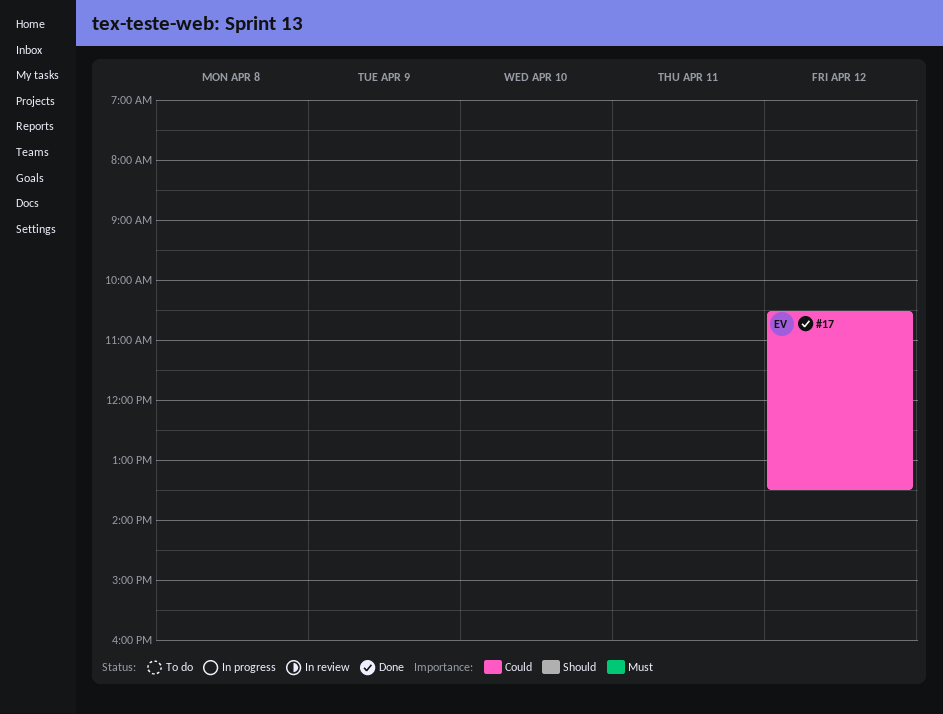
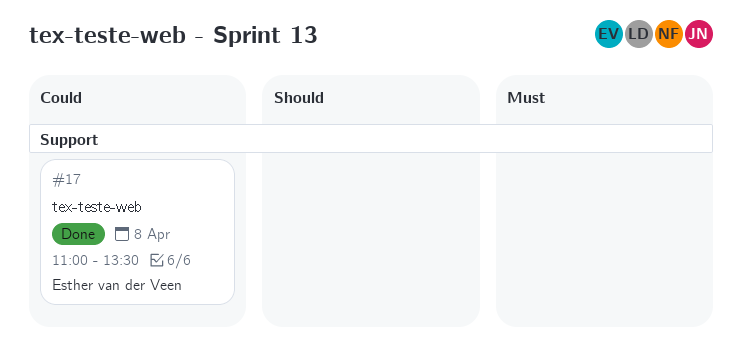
#17, day: Apr 12 -> Apr 8
#17, begins: 10:30 -> 11:00

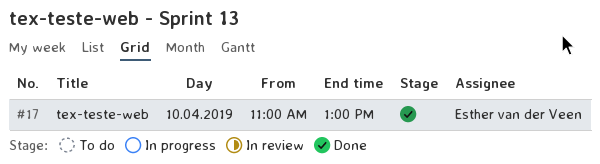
#17, day: Apr 8 -> Apr 10
#17, ends: 13:30 -> 13:00

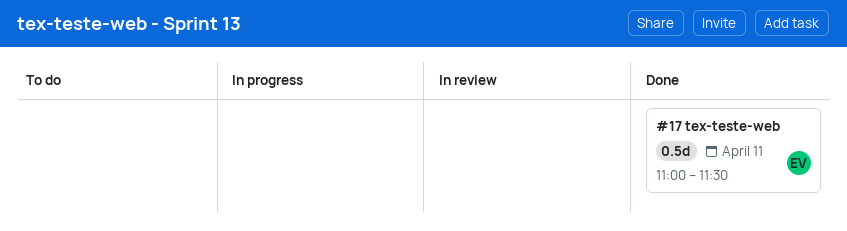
#17, day: Apr 10 -> Apr 11
#17, ends: 13:00 -> 11:30

